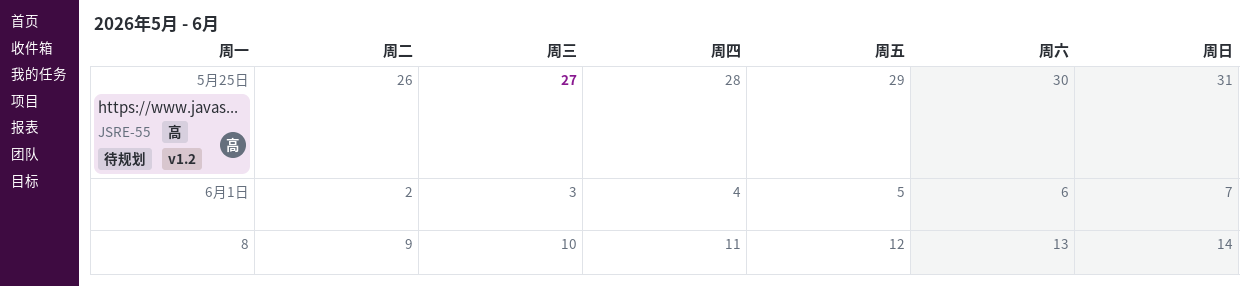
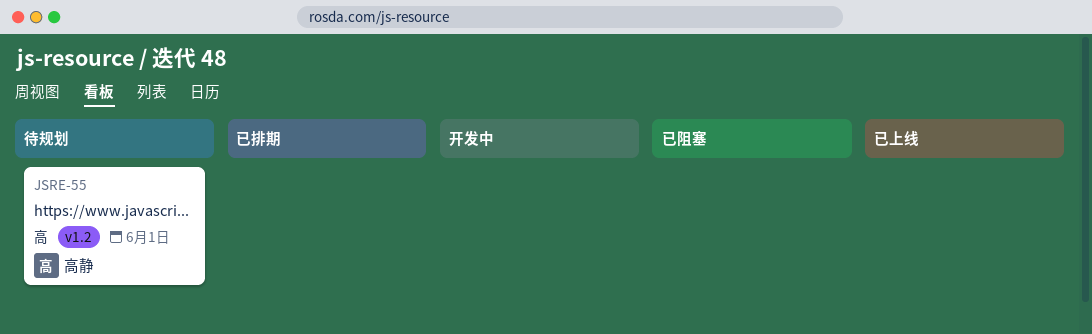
JSRE-55, due: May 25 -> Jun 1

